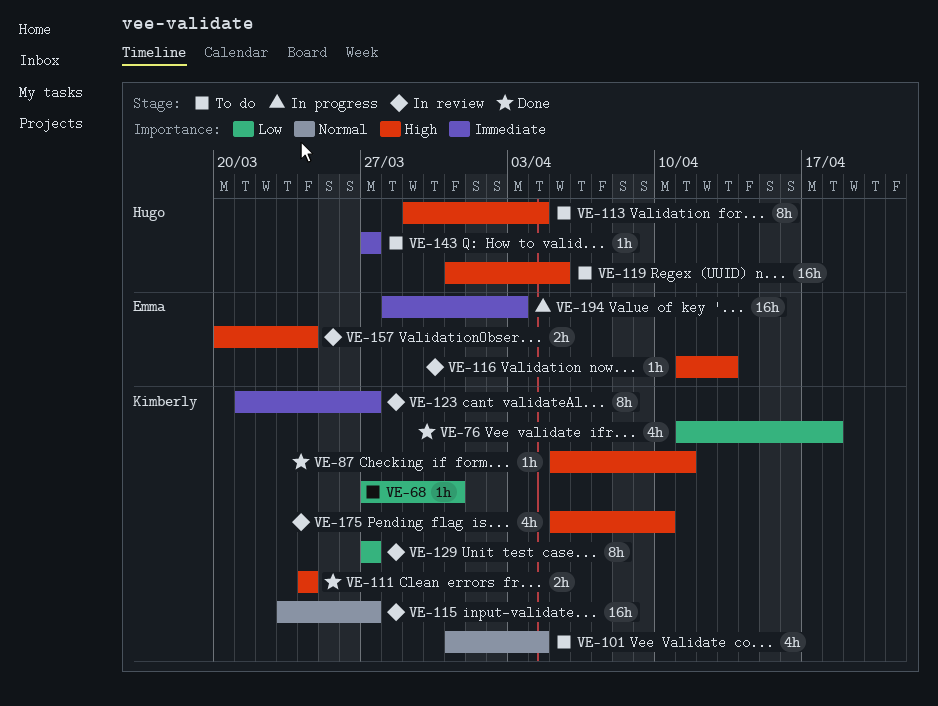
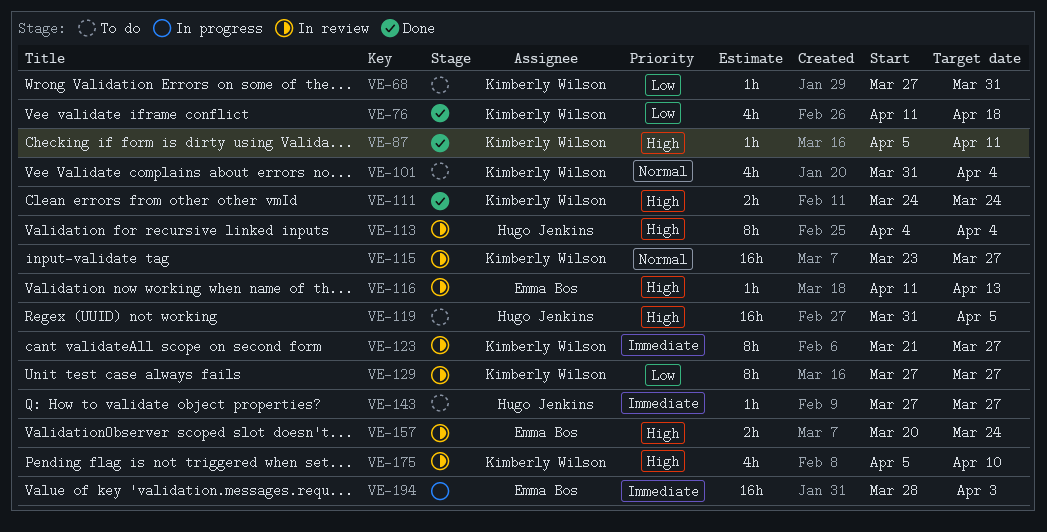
VE-113, status: To do -> In review
VE-113, start: Mar 29 -> Apr 4

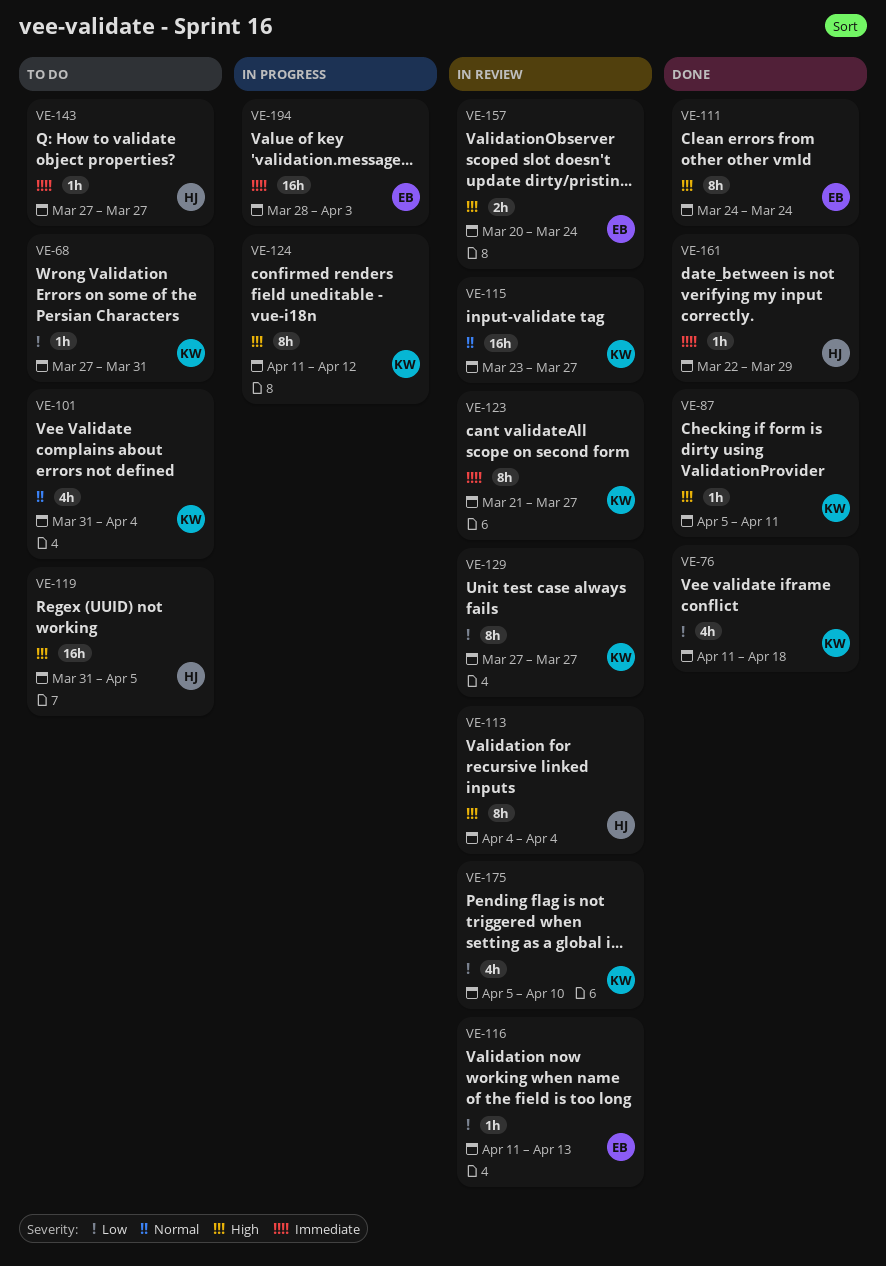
VE-111, owner: Kimberly Wilson -> Emma Bos
VE-111, estimate: 2h -> 8h
VE-116, priority: High -> Low
VE-124: none -> present
VE-161: none -> present
VE-175, priority: High -> Low

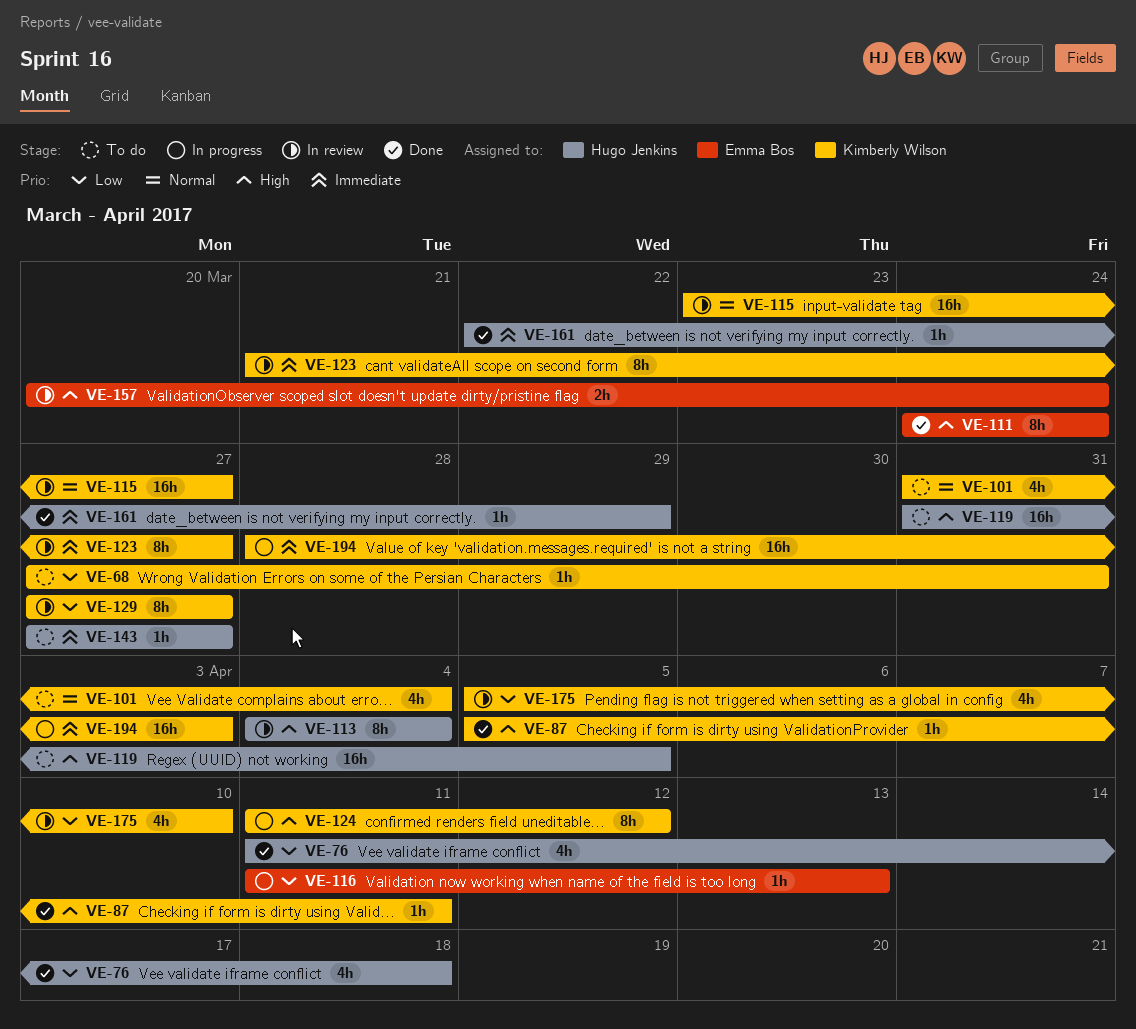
VE-76, owner: Kimberly Wilson -> Hugo Jenkins
VE-116, status: In review -> In progress
VE-194, owner: Emma Bos -> Kimberly Wilson

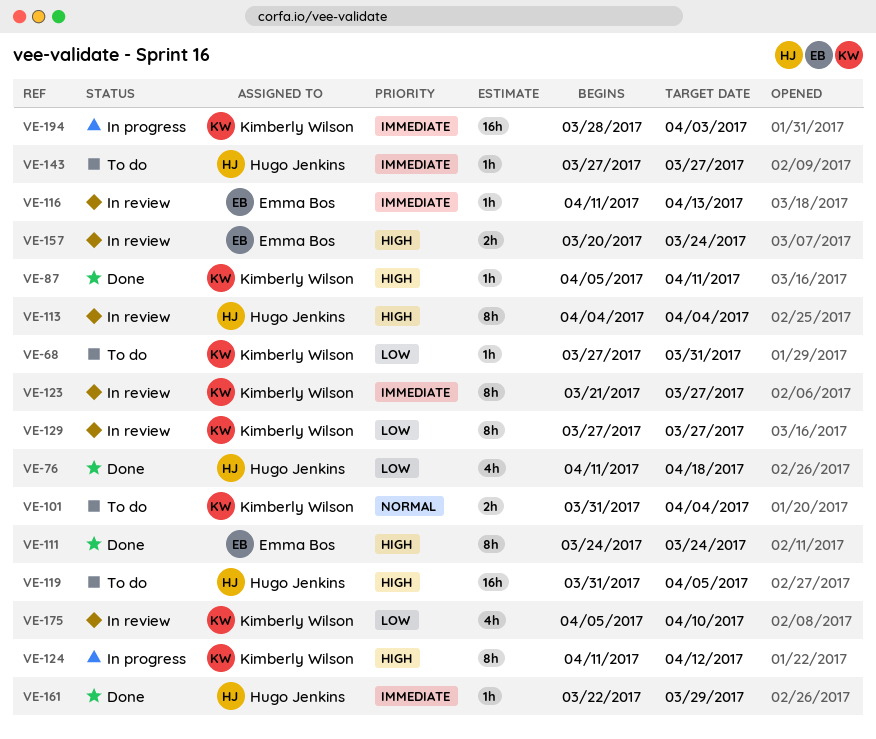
VE-101, estimate: 4h -> 2h
VE-115: present -> none
VE-116, status: In progress -> In review
VE-116, priority: Low -> Immediate

